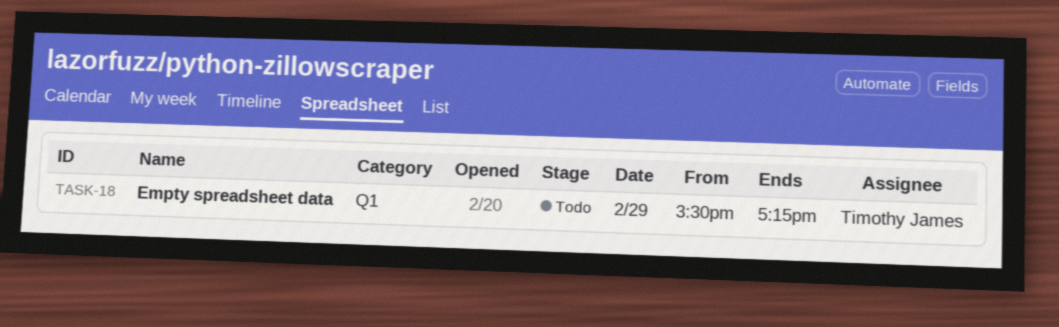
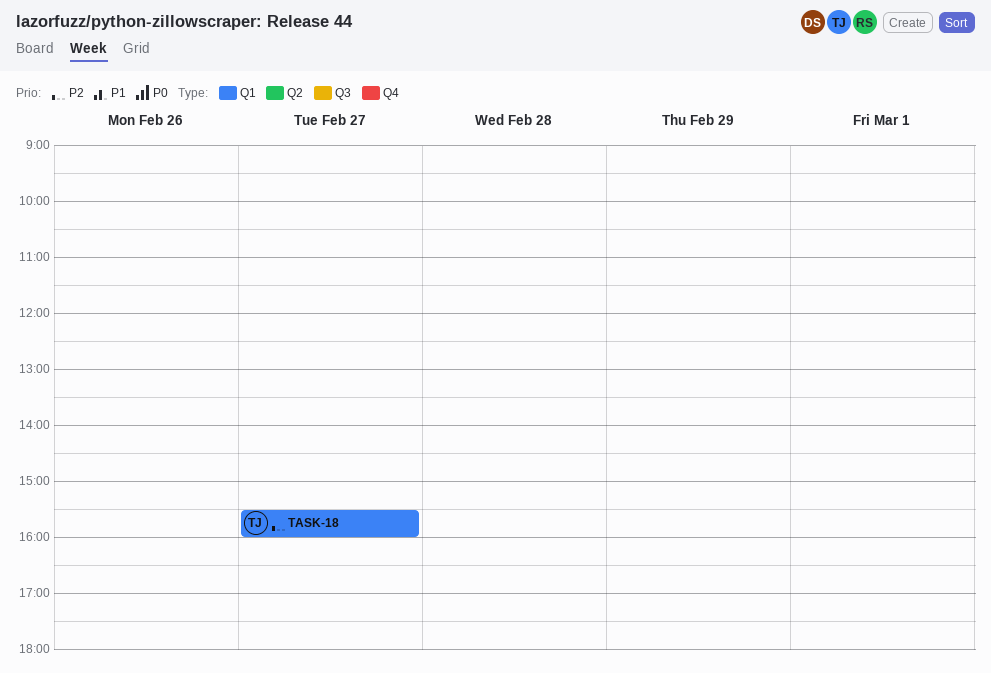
TASK-18, day: Feb 29 -> Feb 27
TASK-18, ends: 17:15 -> 16:00

